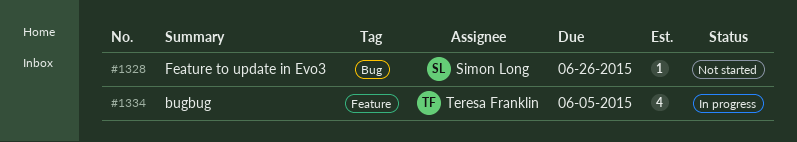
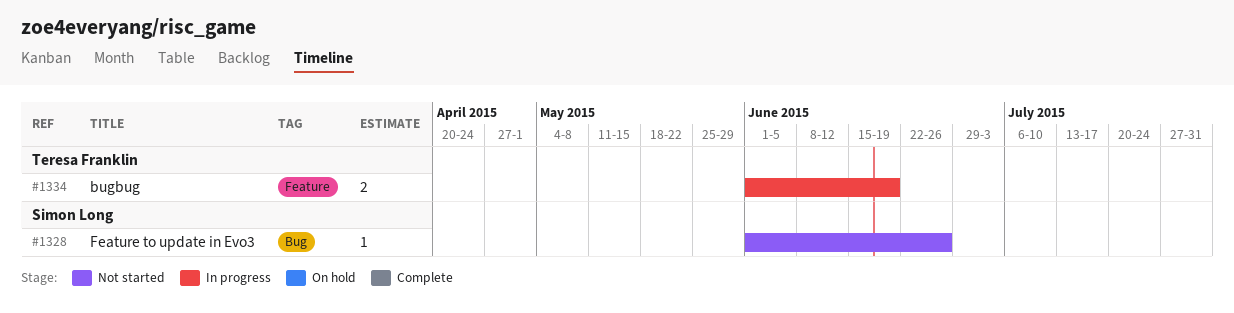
#1334, estimate: 4 -> 2
#1334, due: Jun 5 -> Jun 19

